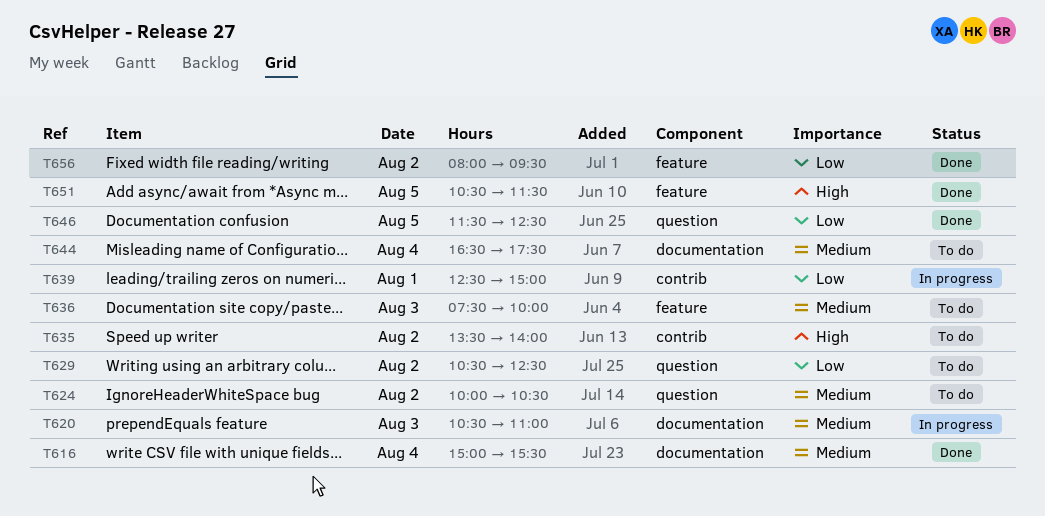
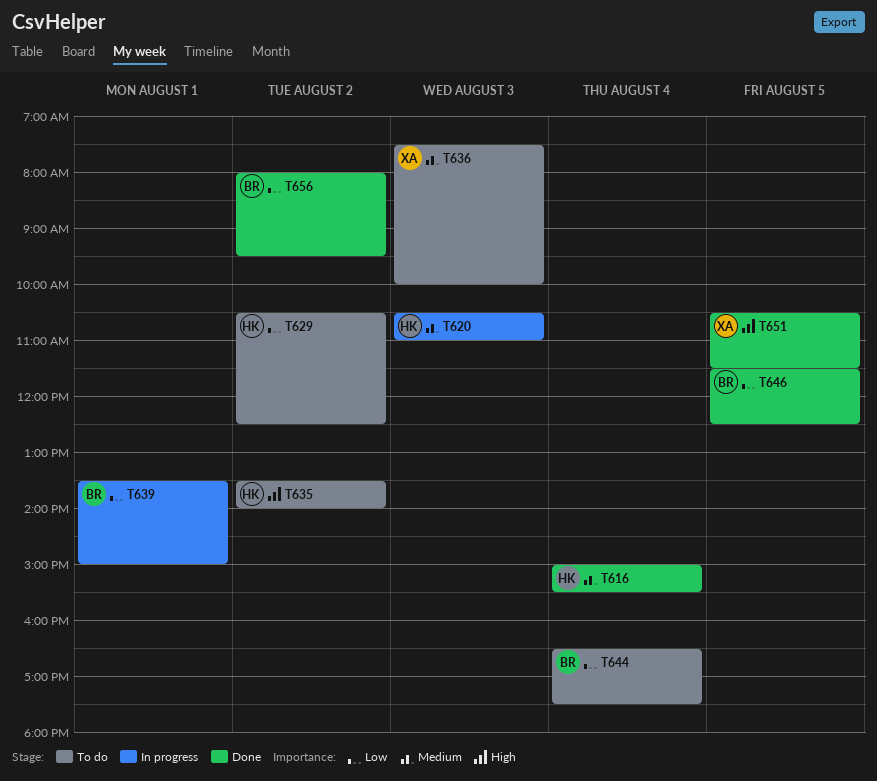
T624: present -> none
T639, begins: 12:30 -> 13:30
T644, priority: Medium -> Low

